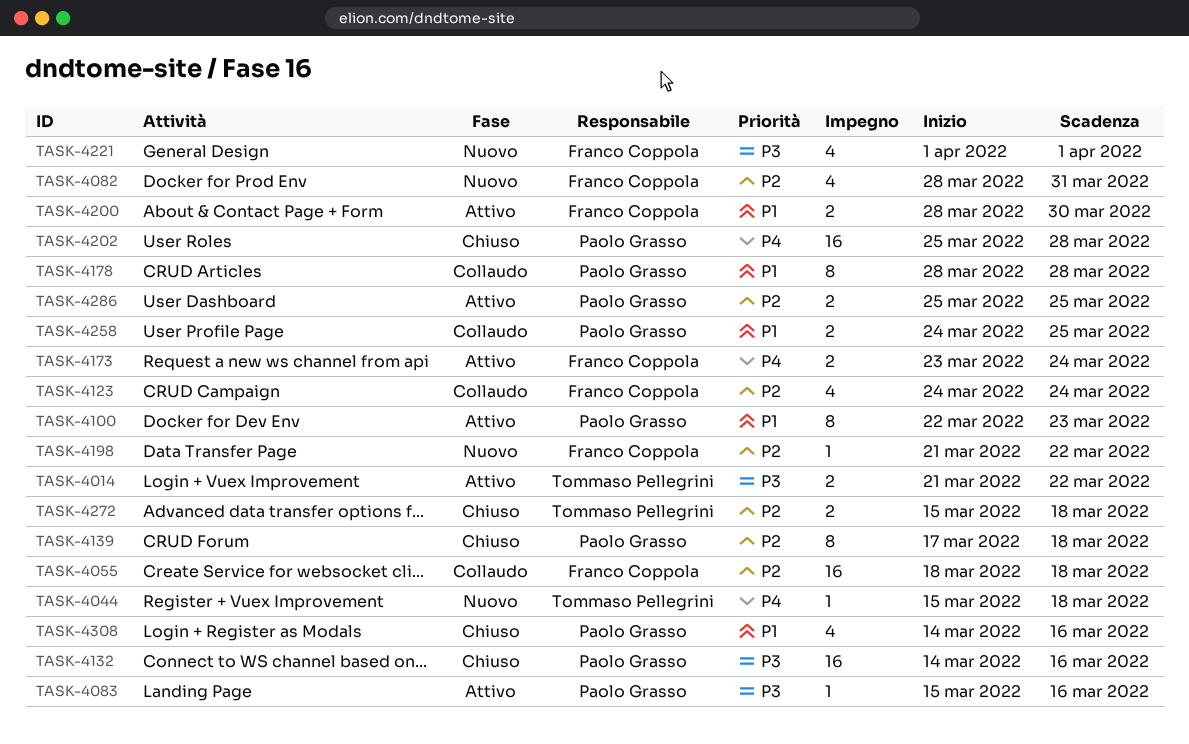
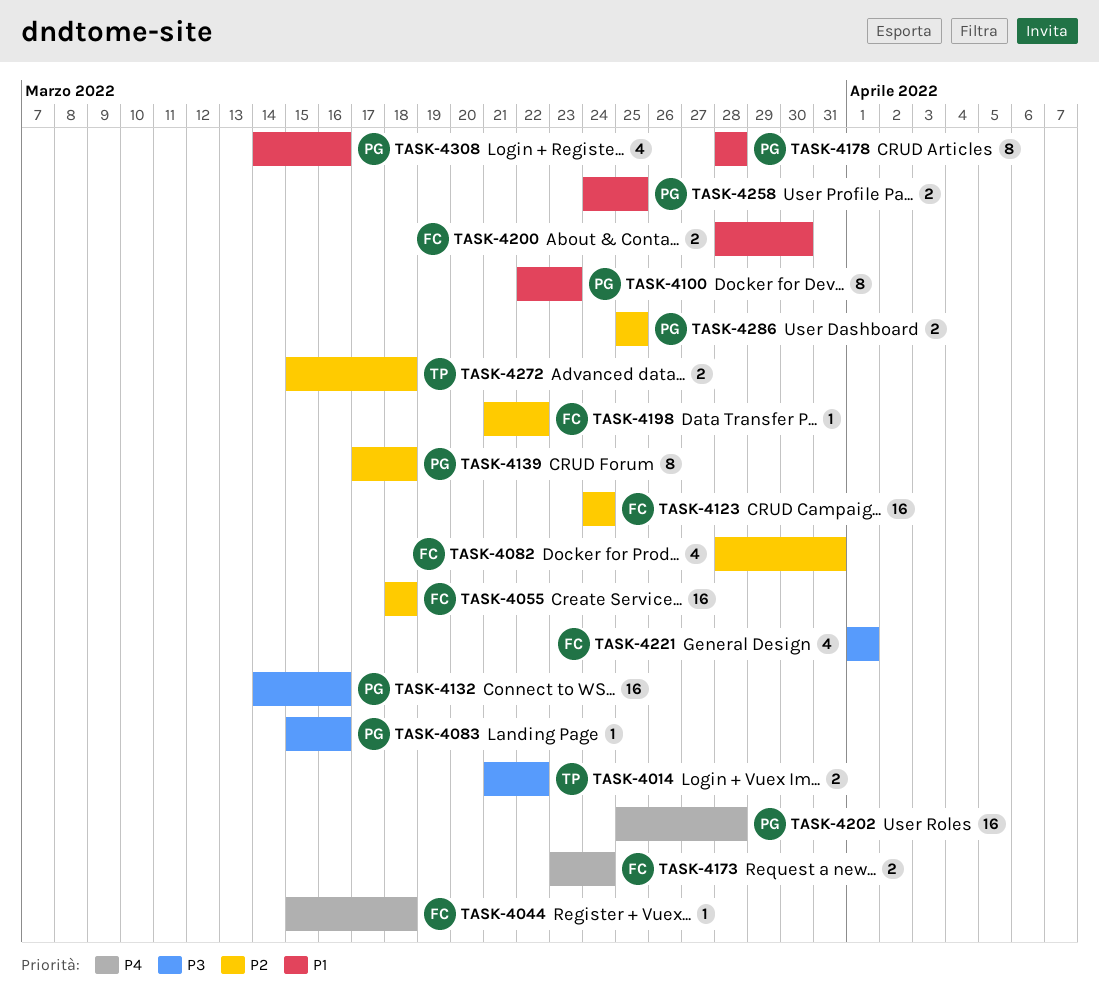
TASK-4044, owner: Tommaso Pellegrini -> Franco Coppola
TASK-4123, estimate: 4 -> 16

